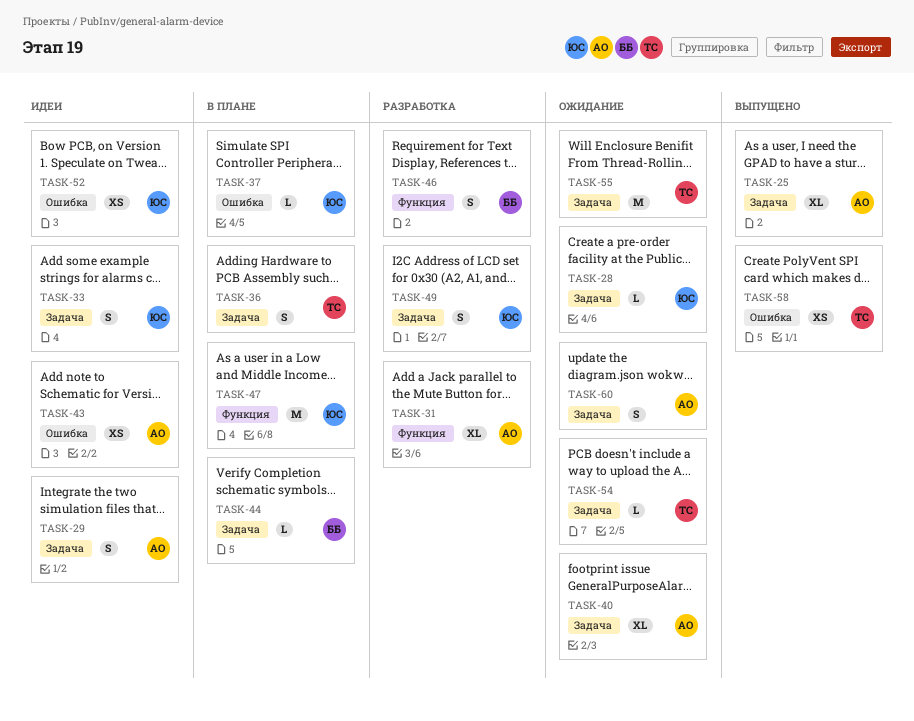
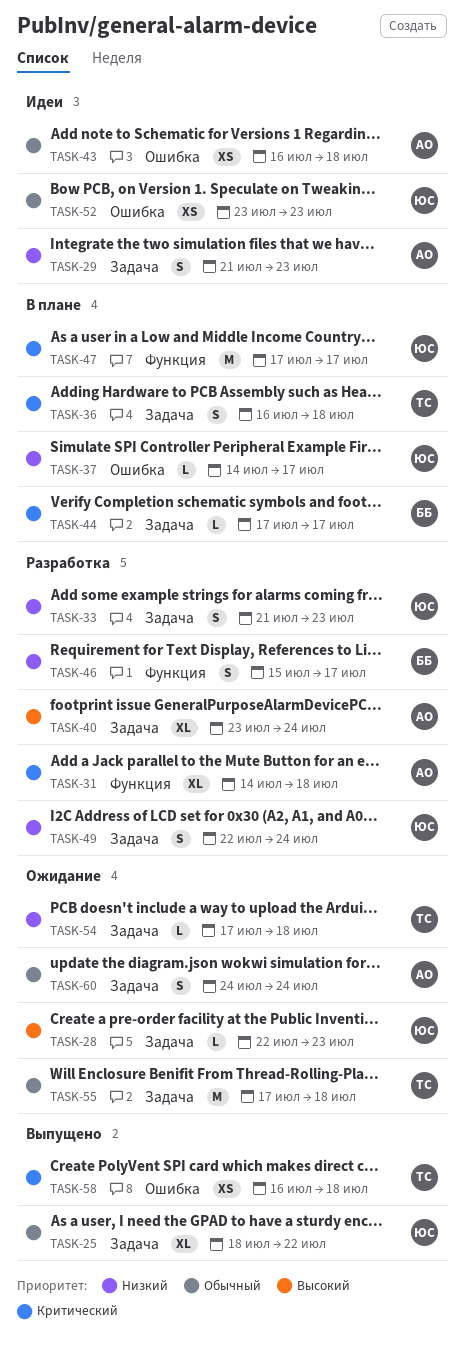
TASK-25, owner: АО -> ЮС
TASK-33, status: Идеи -> Разработка
TASK-40, status: Ожидание -> Разработка

